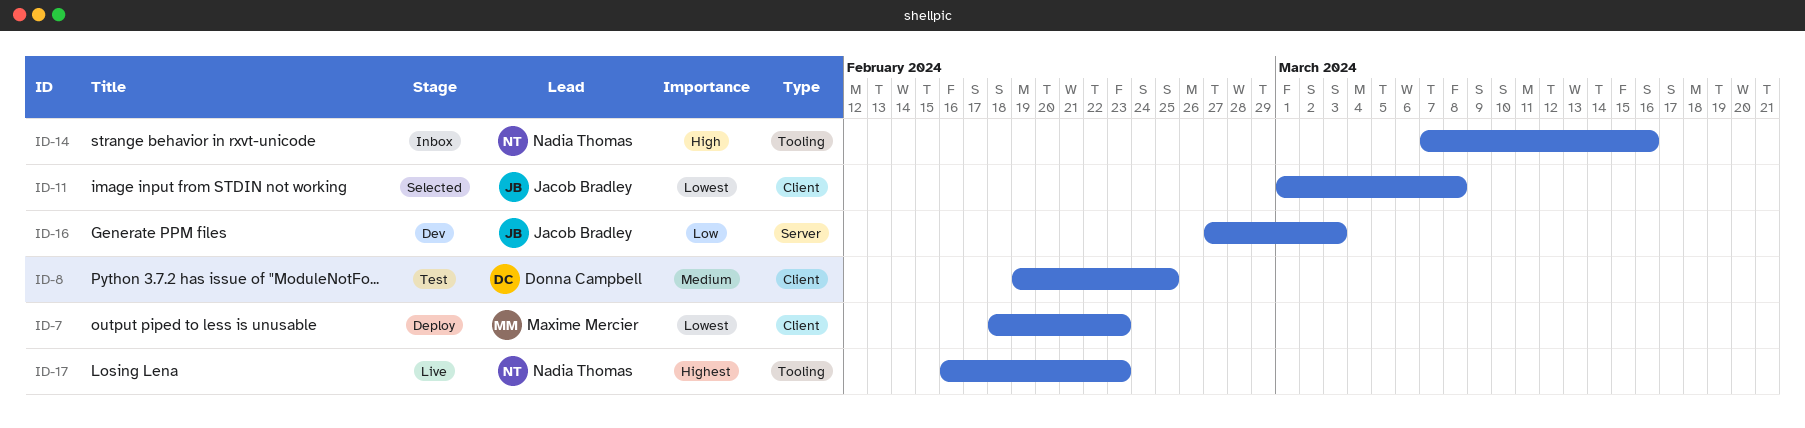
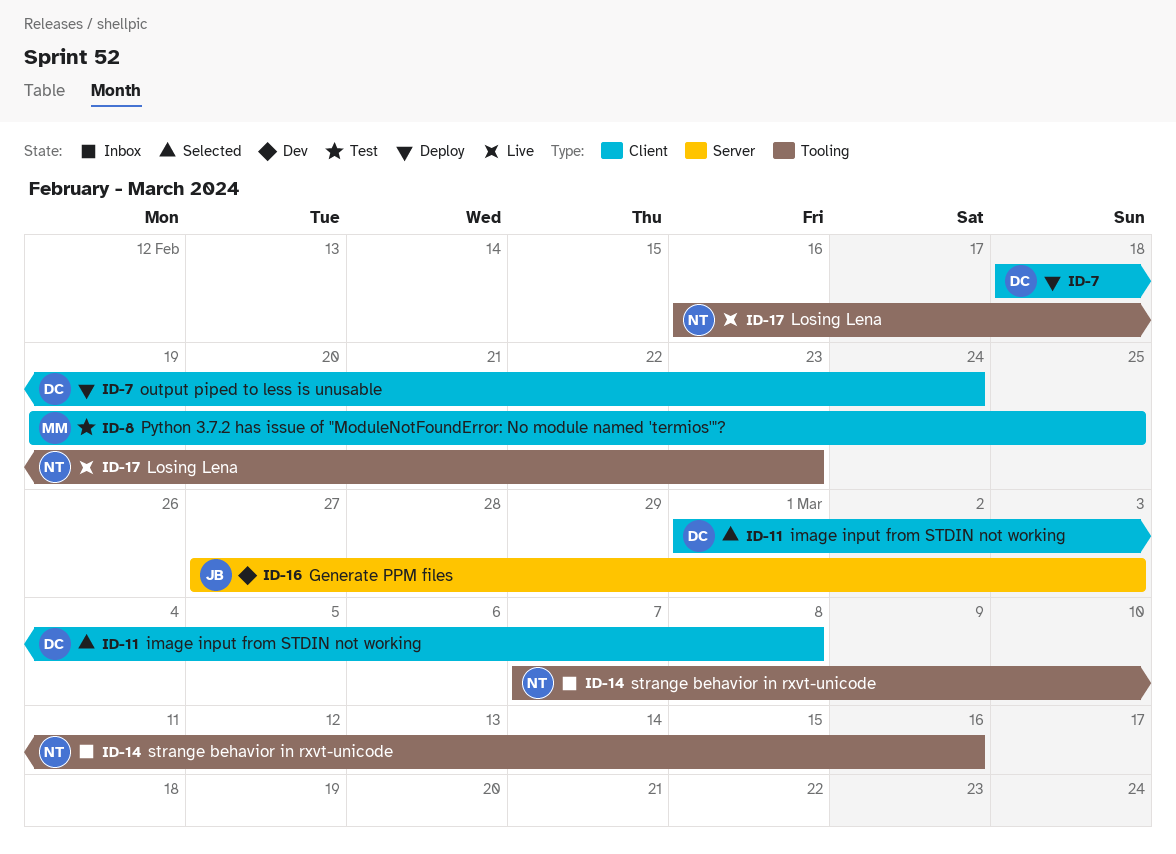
ID-7, owner: Maxime Mercier -> Donna Campbell
ID-7, due: Feb 23 -> Feb 24
ID-8, owner: Donna Campbell -> Maxime Mercier
ID-11, owner: Jacob Bradley -> Donna Campbell

